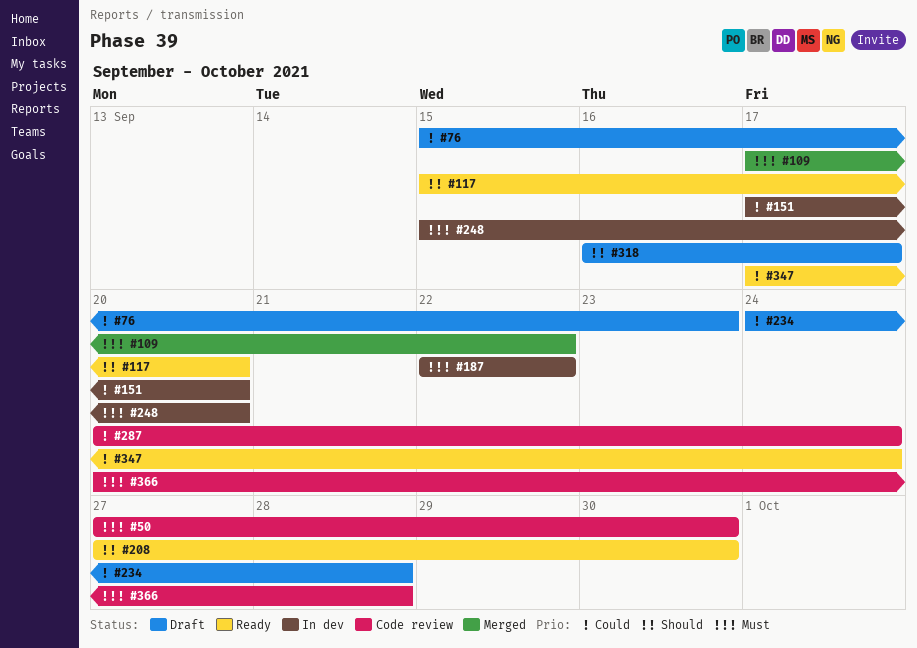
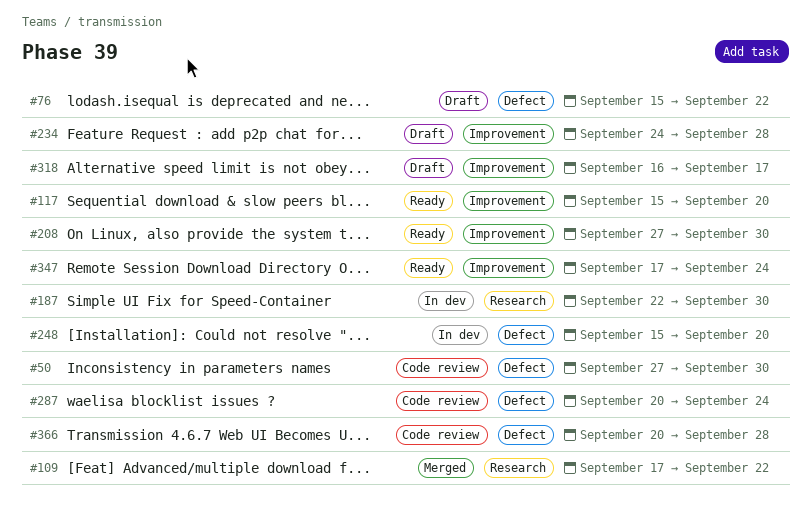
#76, due: Sep 23 -> Sep 22
#151: present -> none
#187, due: Sep 22 -> Sep 30

